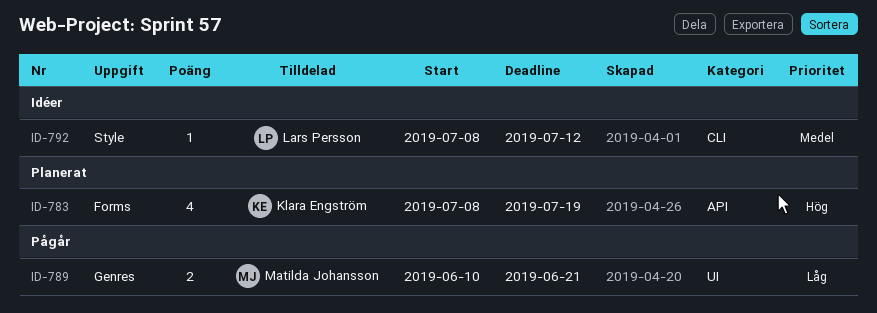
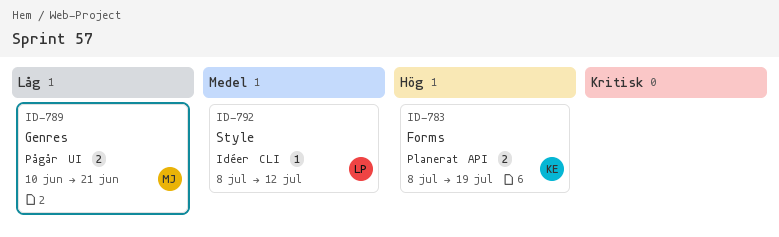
ID-783, estimate: 4 -> 2

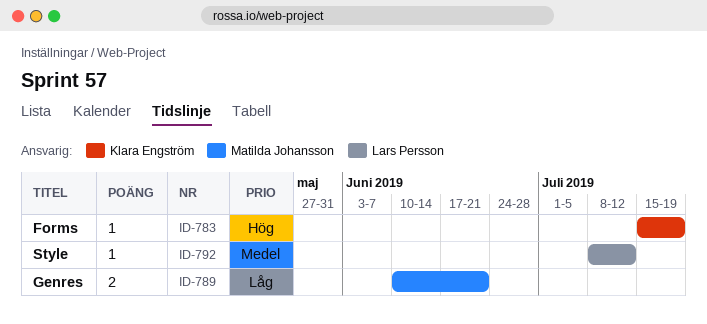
ID-783, estimate: 2 -> 1
ID-783, start: Jul 8 -> Jul 15

